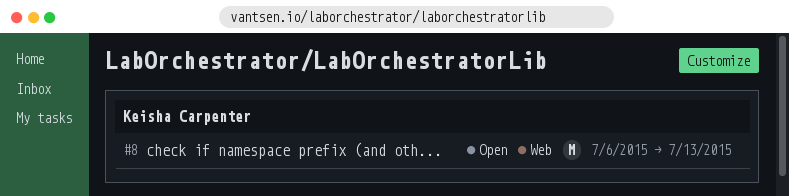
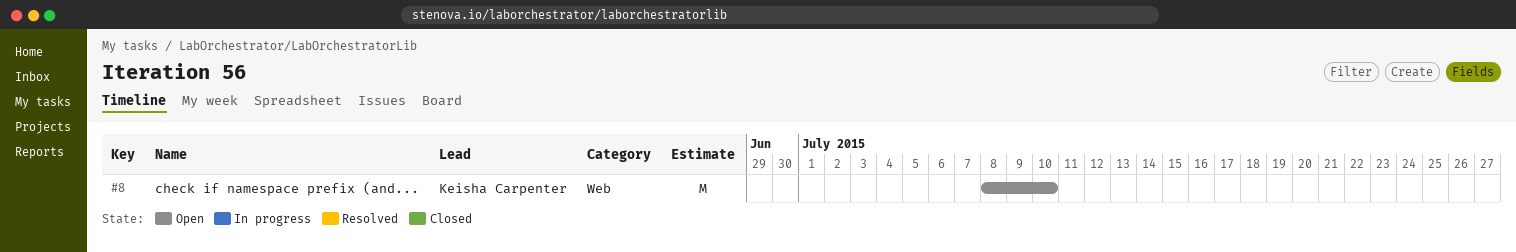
#8, start: Jul 6 -> Jul 8
#8, due: Jul 13 -> Jul 10

